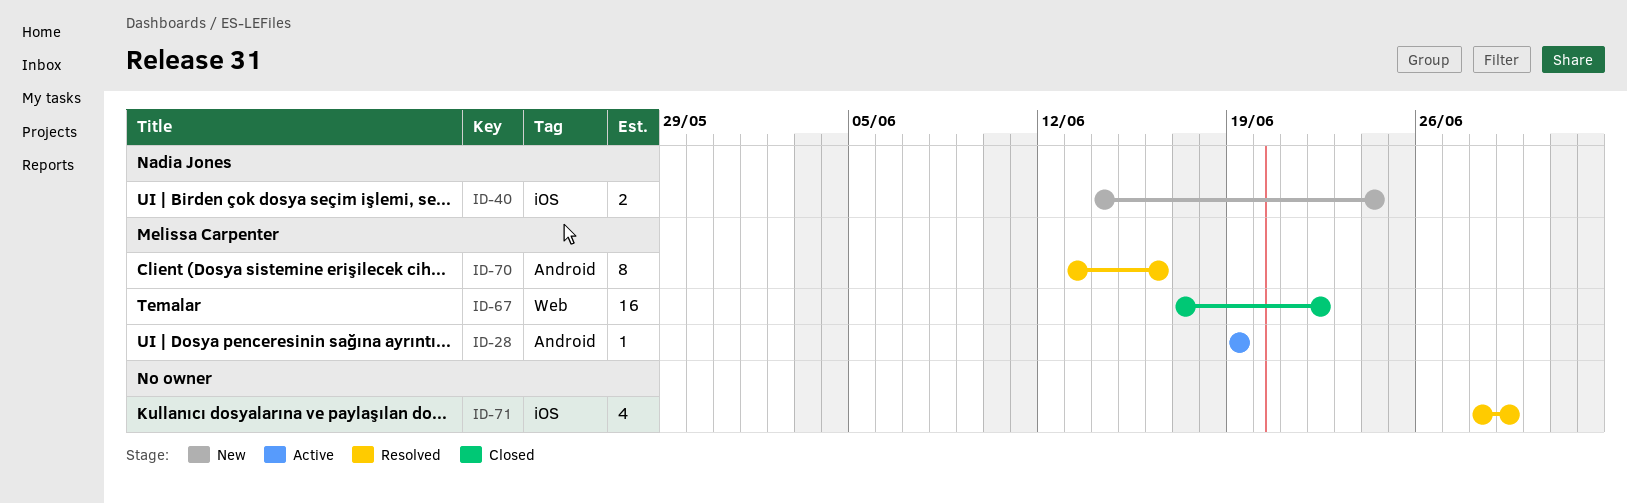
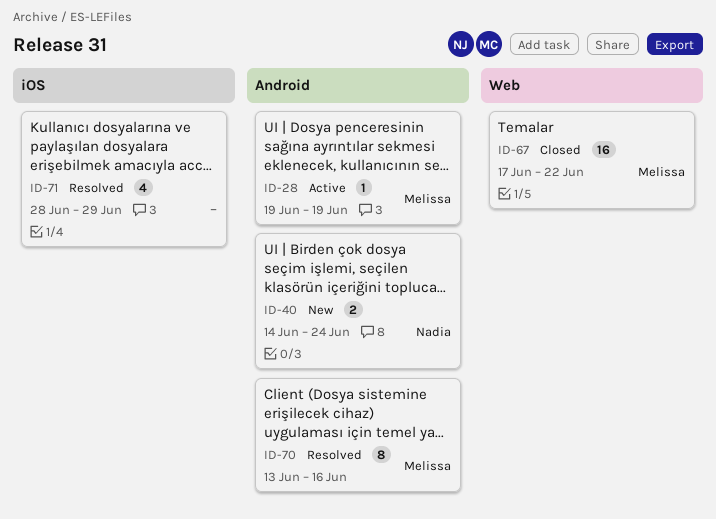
ID-40, label: iOS -> Android

